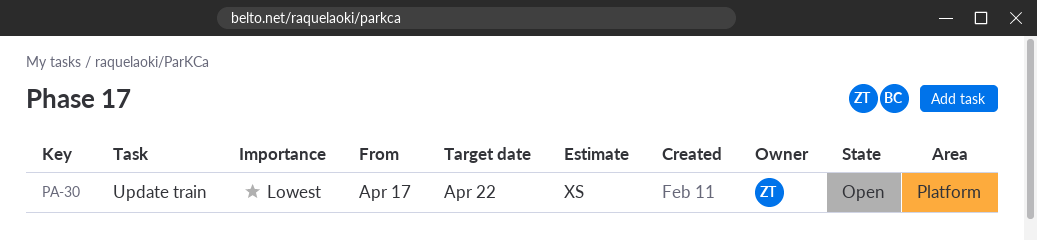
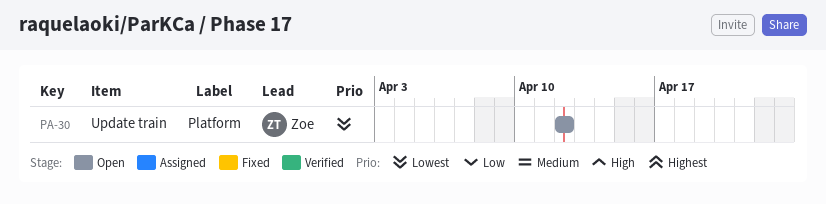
PA-30, start: Apr 17 -> Apr 12
PA-30, due: Apr 22 -> Apr 12

